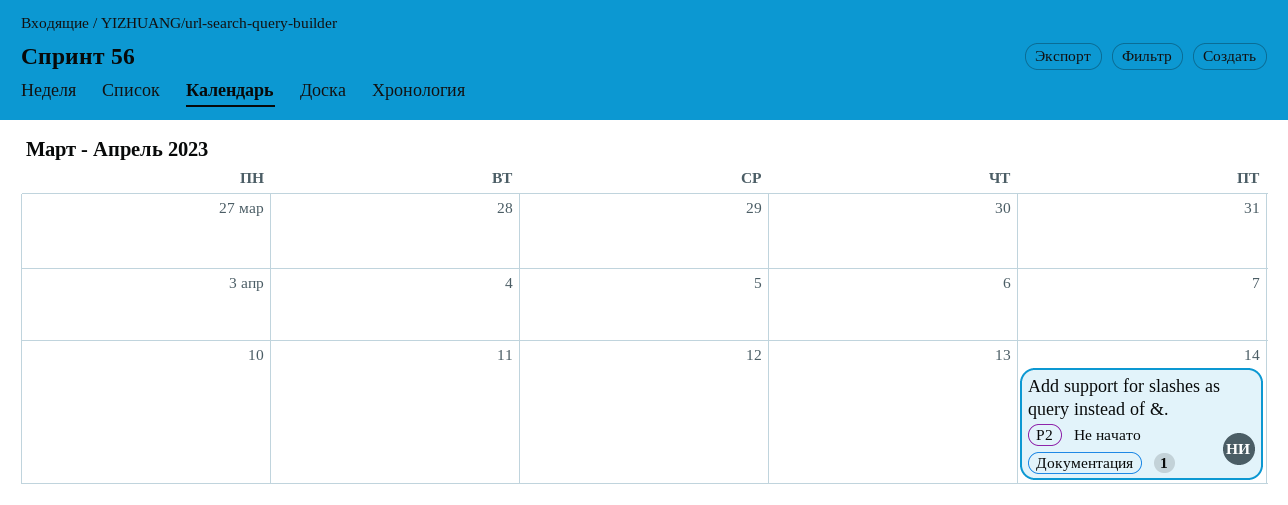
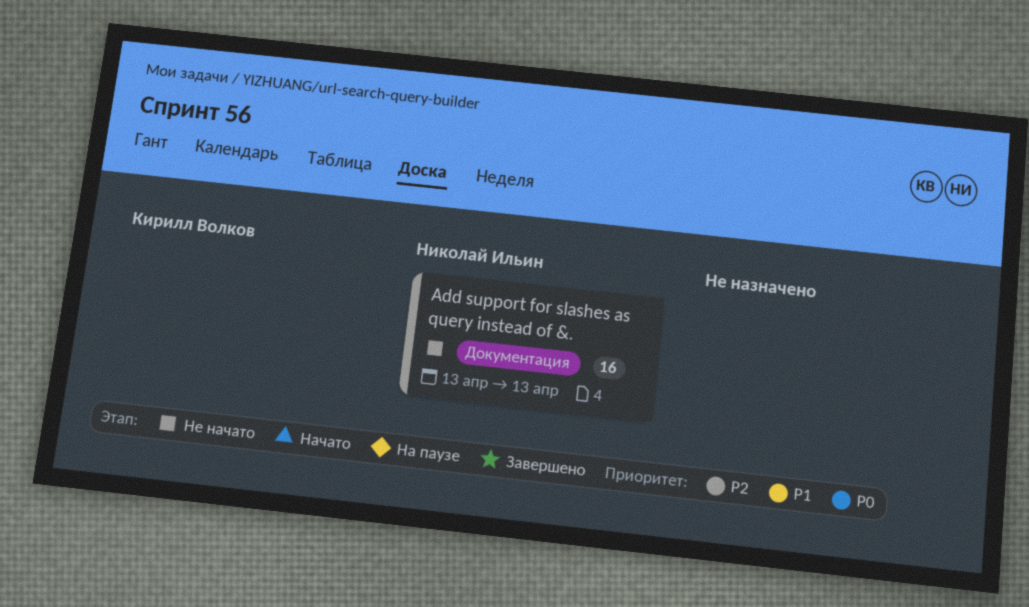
Add support for slashes as query instead of &., estimate: 1 -> 16
Add support for slashes as query instead of &., due: Apr 14 -> Apr 13

